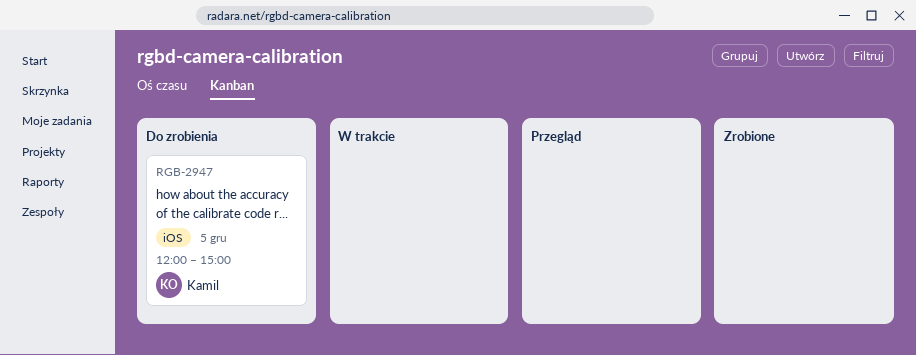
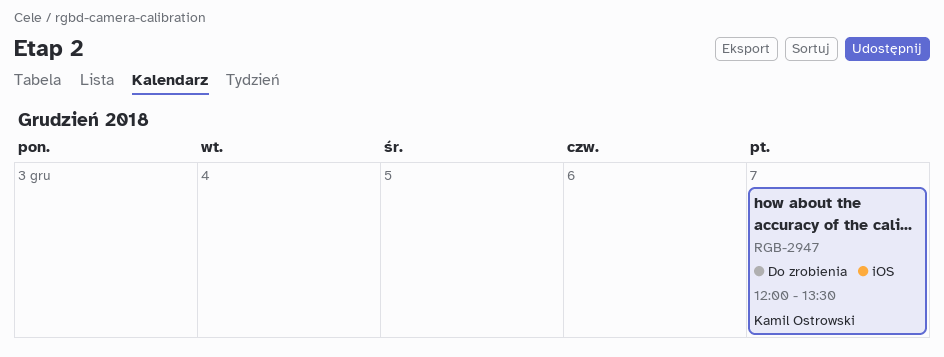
RGB-2947, day: Dec 5 -> Dec 7
RGB-2947, ends: 15:00 -> 13:30

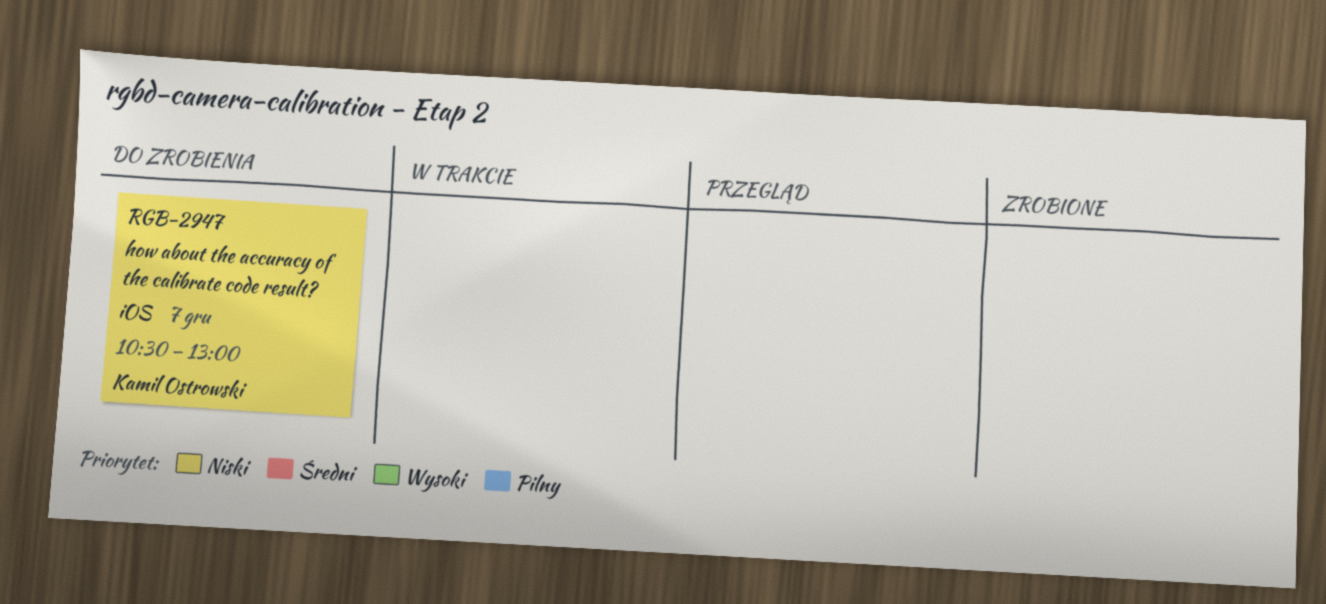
RGB-2947, begins: 12:00 -> 10:30
RGB-2947, ends: 13:30 -> 13:00

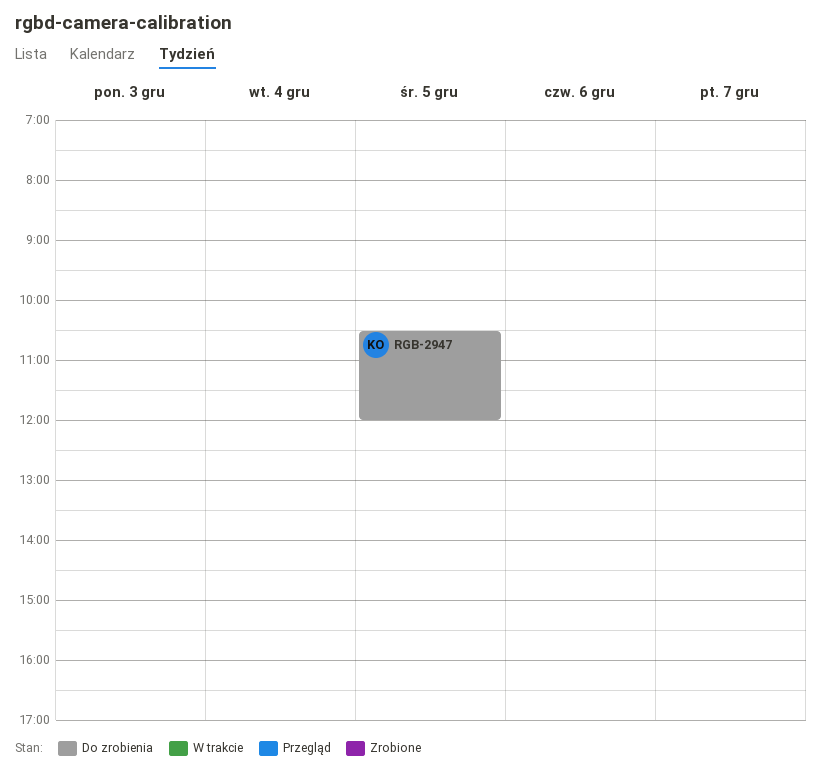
RGB-2947, day: Dec 7 -> Dec 5
RGB-2947, ends: 13:00 -> 12:00

